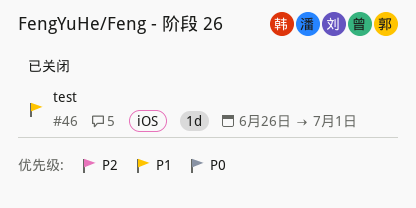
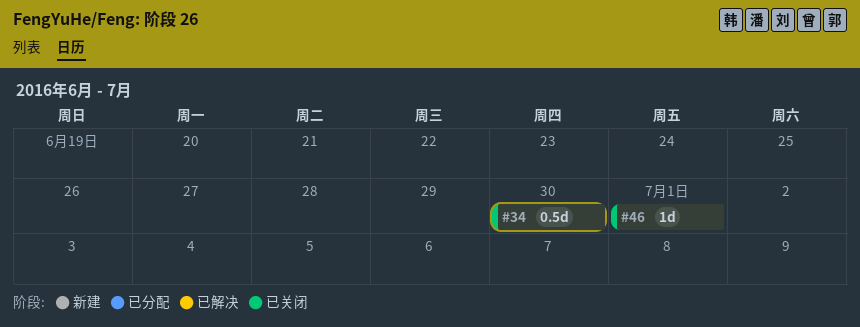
#34: none -> present

